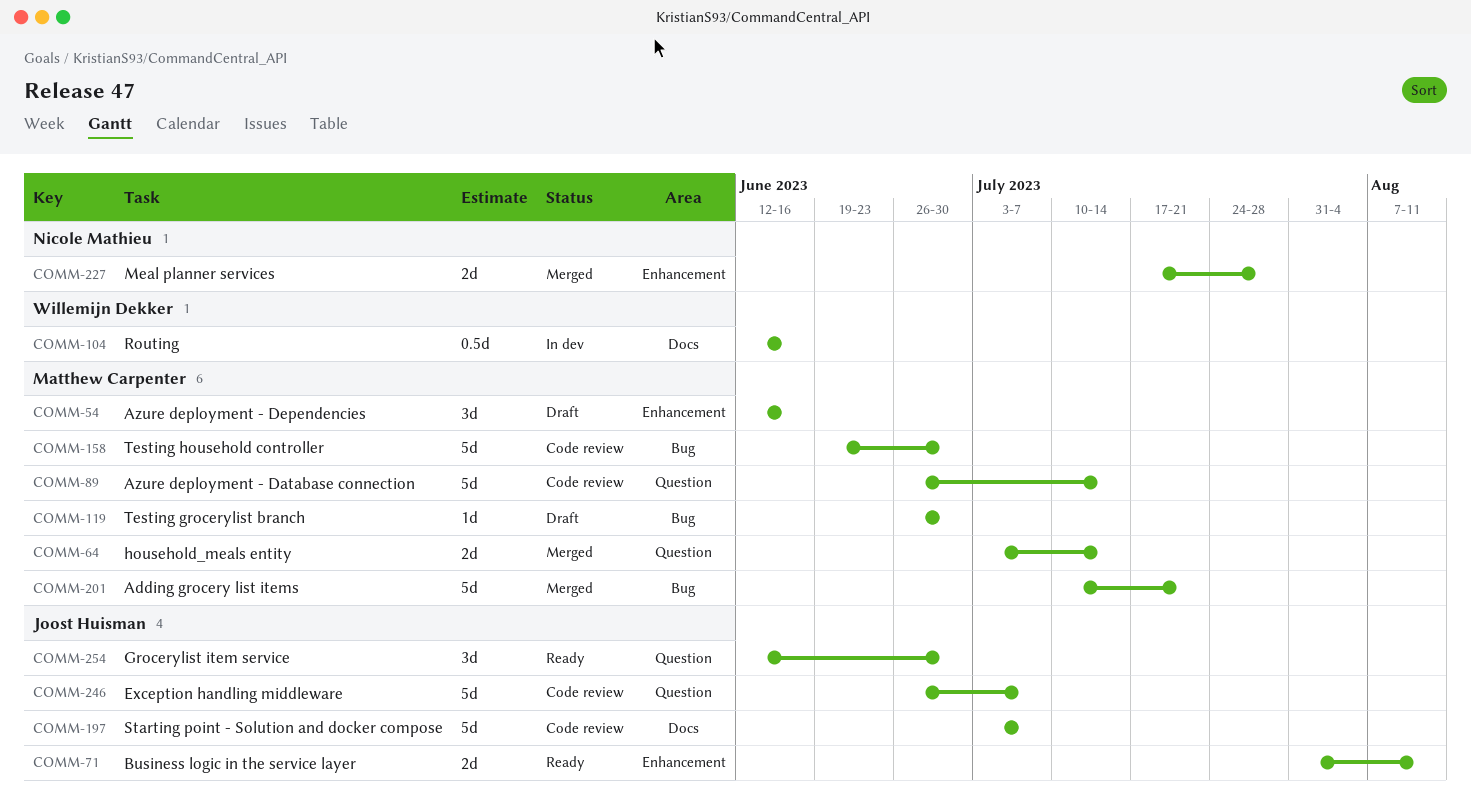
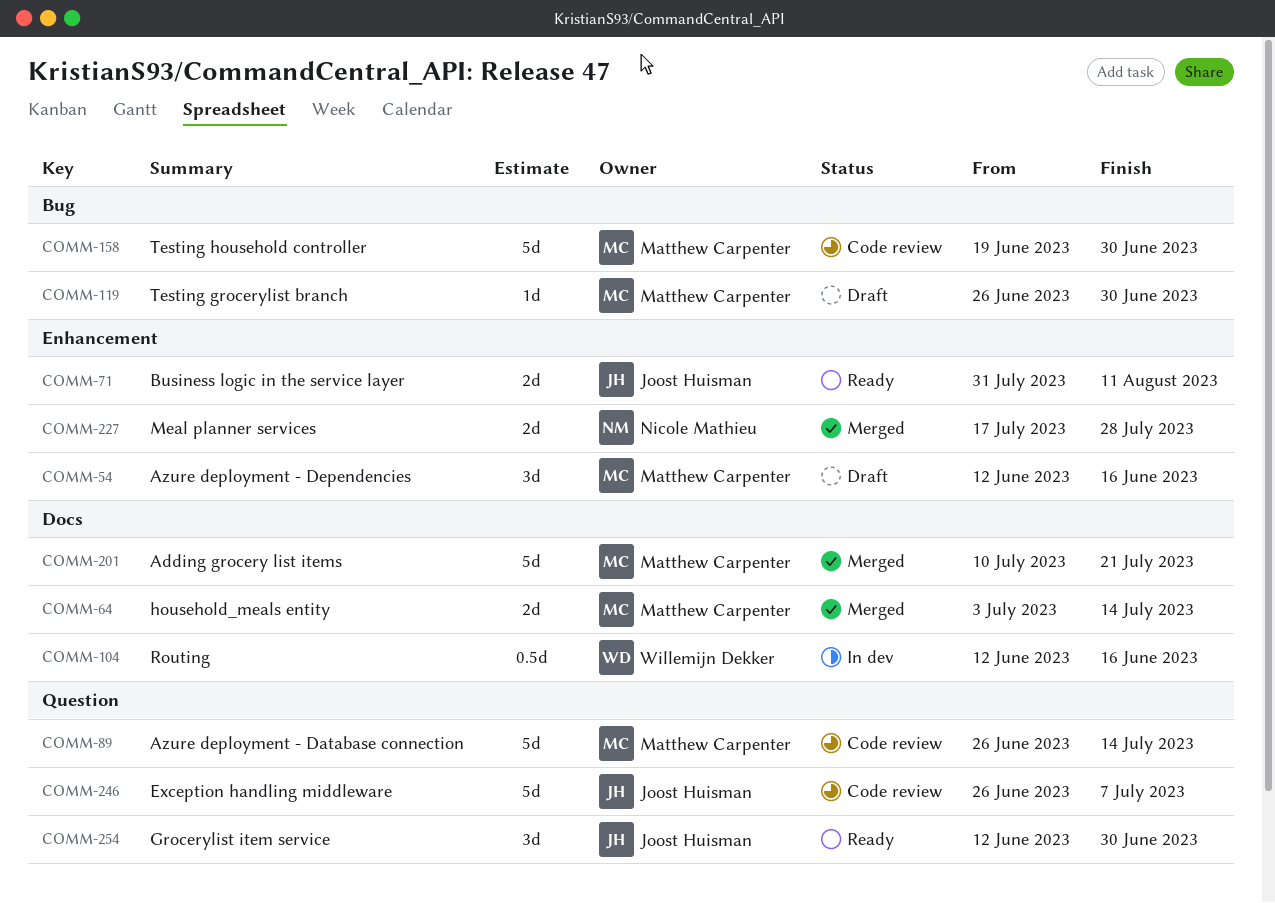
COMM-64, label: Question -> Docs
COMM-197: present -> none
COMM-201, label: Bug -> Docs

